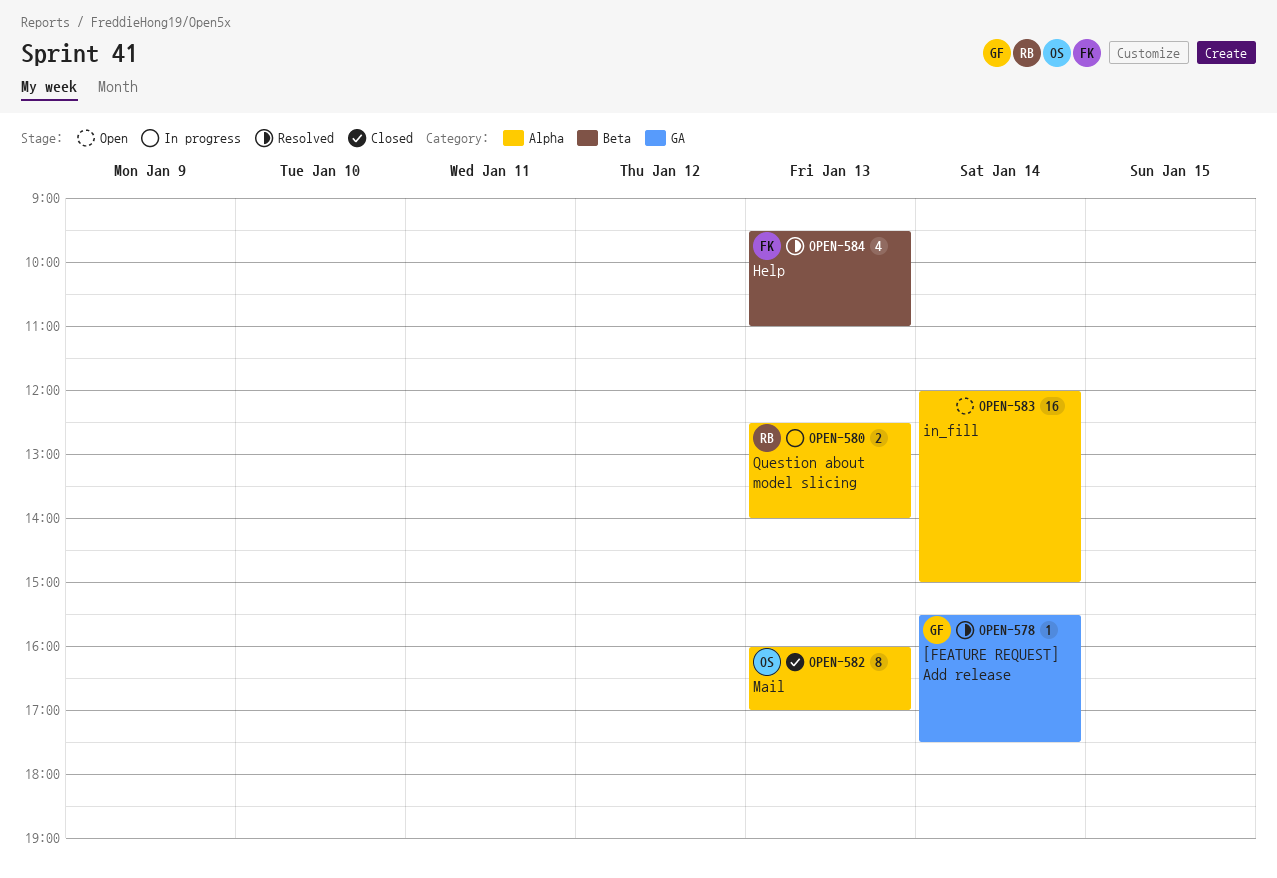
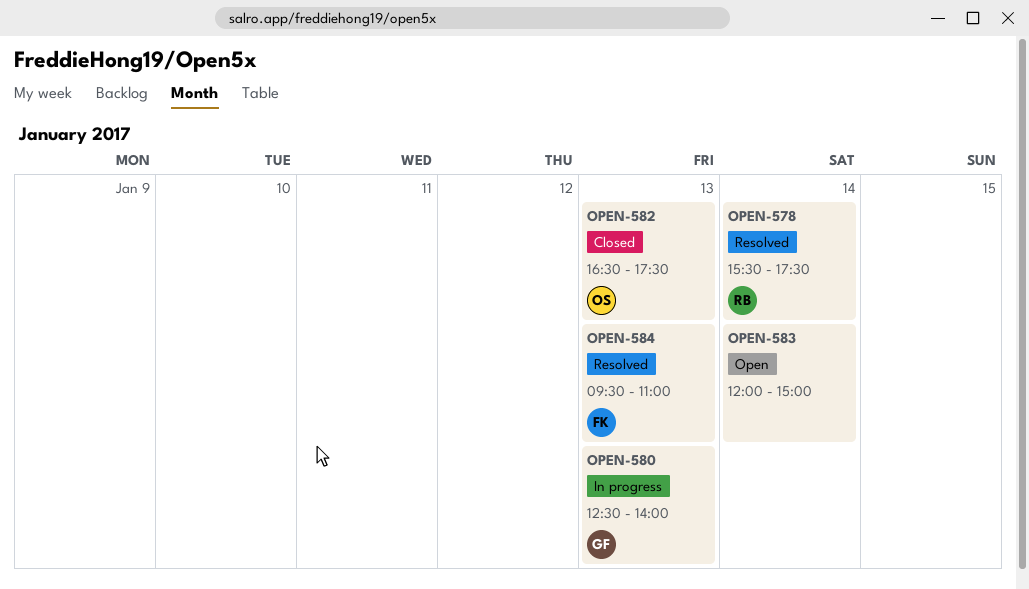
OPEN-578, owner: GF -> RB
OPEN-580, owner: RB -> GF
OPEN-582, begins: 16:00 -> 16:30
OPEN-582, ends: 17:00 -> 17:30

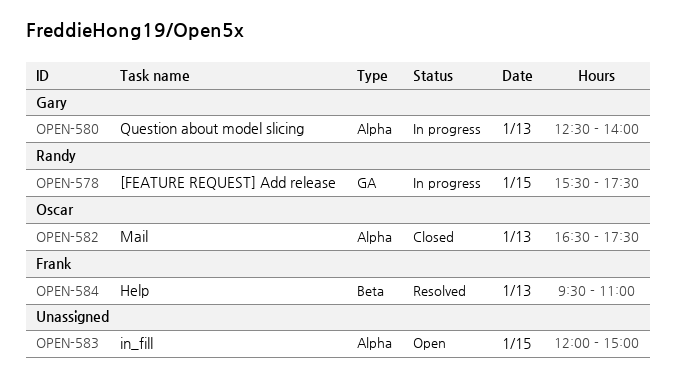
OPEN-578, status: Resolved -> In progress
OPEN-578, day: Jan 14 -> Jan 15
OPEN-583, day: Jan 14 -> Jan 15

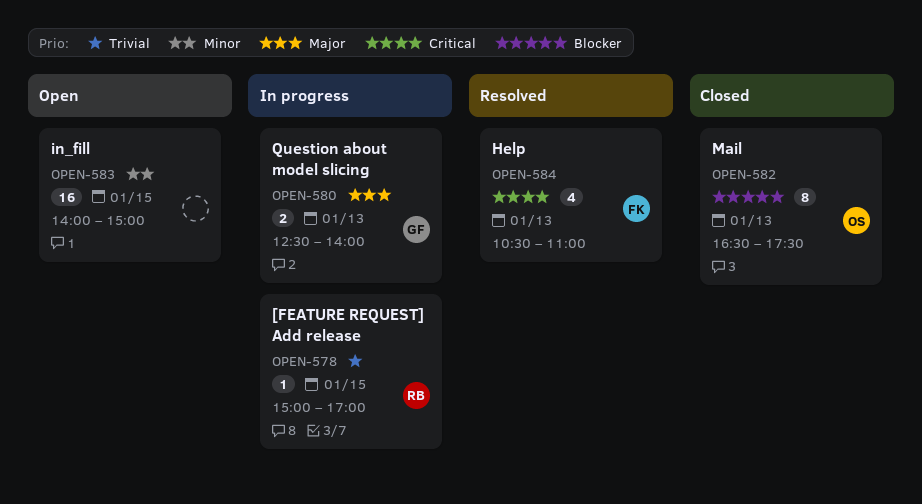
OPEN-578, begins: 15:30 -> 15:00
OPEN-578, ends: 17:30 -> 17:00
OPEN-583, begins: 12:00 -> 14:00
OPEN-584, begins: 09:30 -> 10:30

